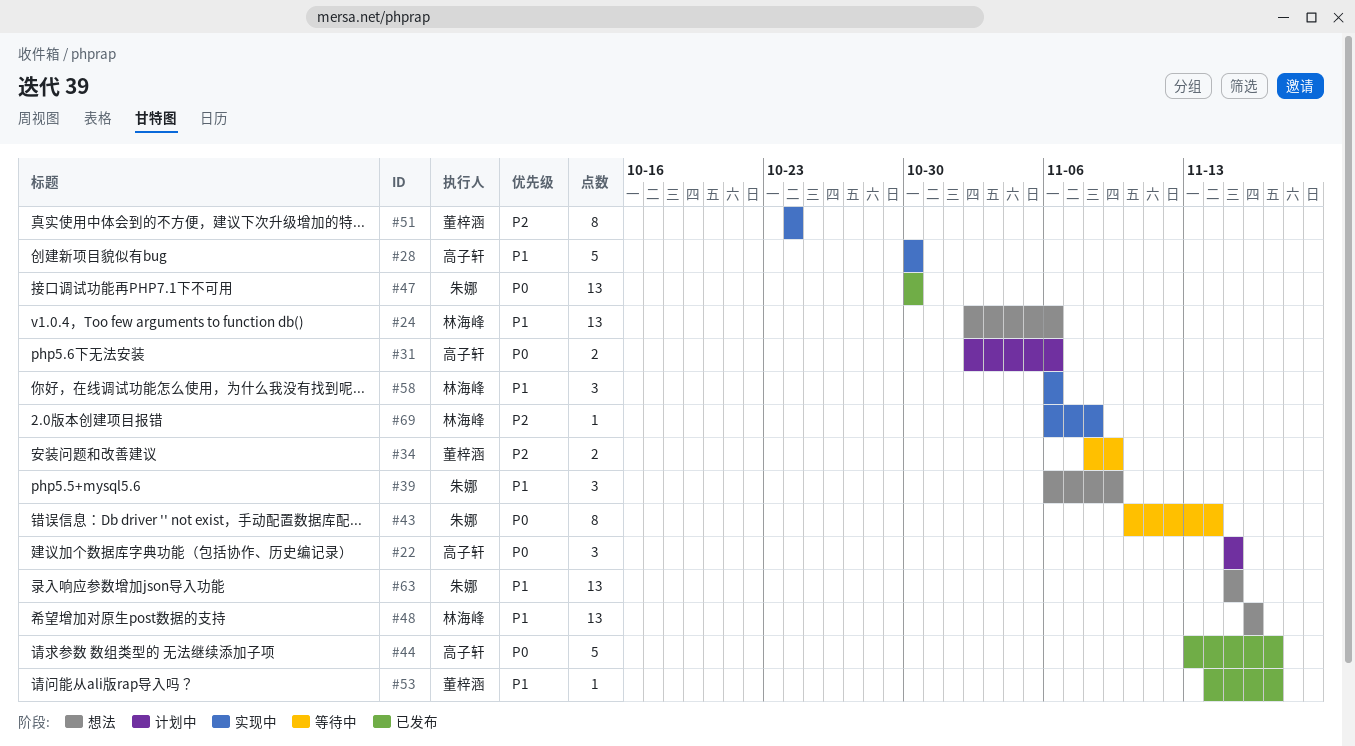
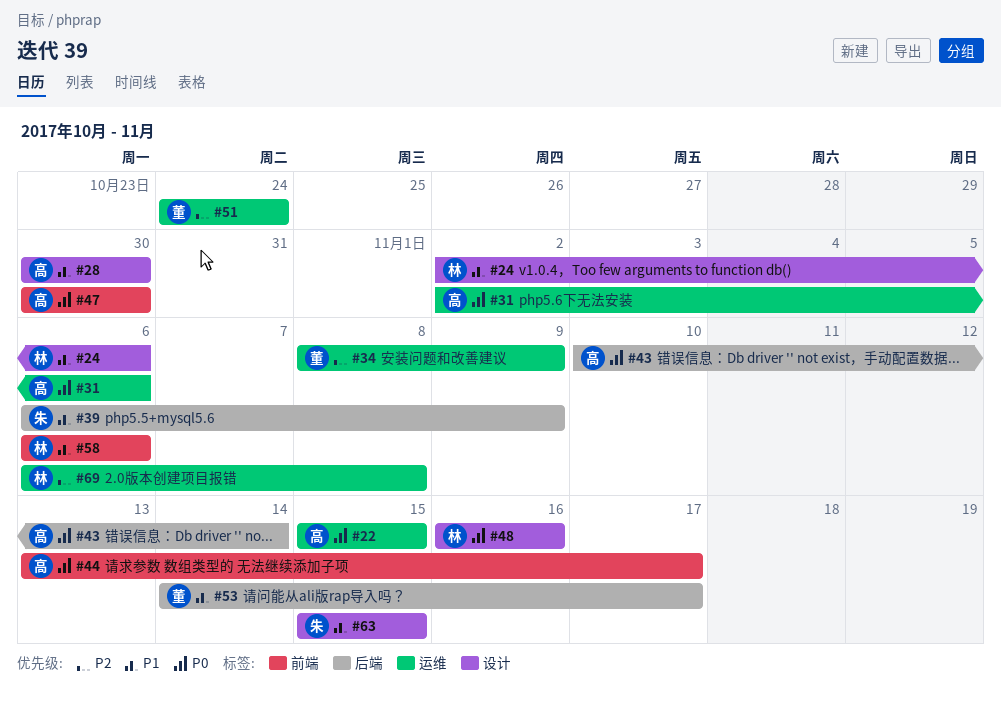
#43, owner: 朱娜 -> 高子轩
#47, owner: 朱娜 -> 高子轩
#48, priority: P1 -> P0

